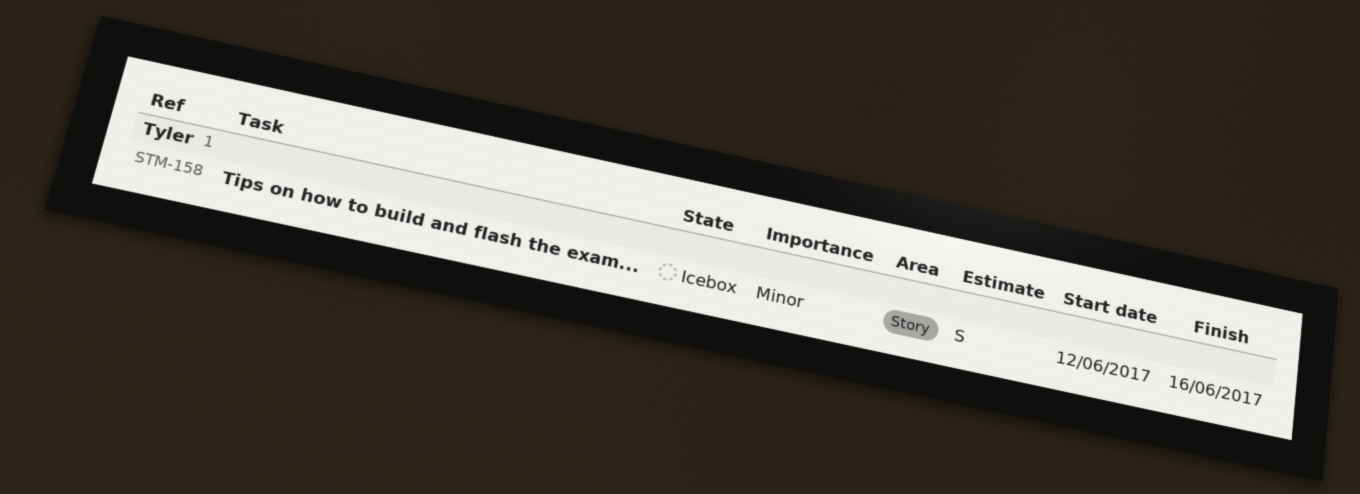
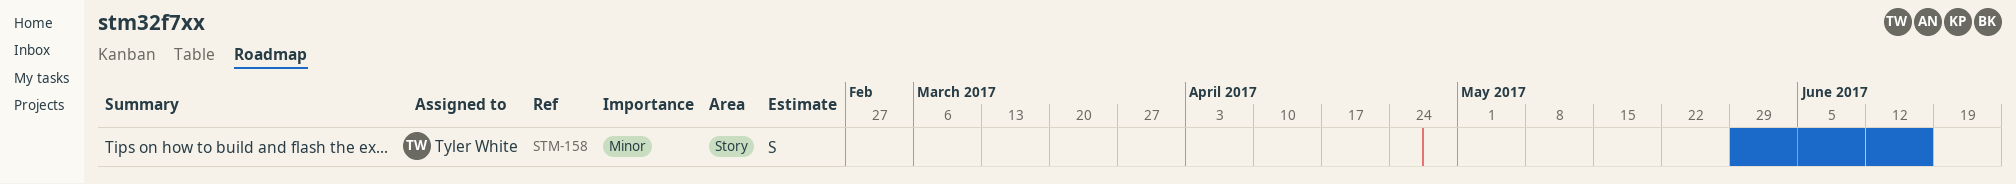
STM-158, start: Jun 12 -> May 29

